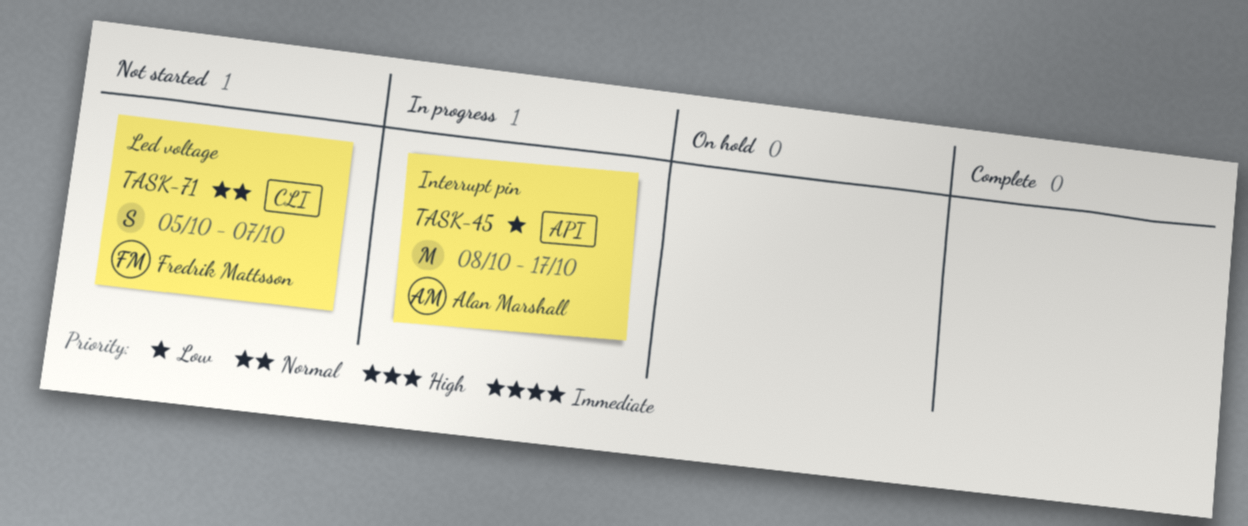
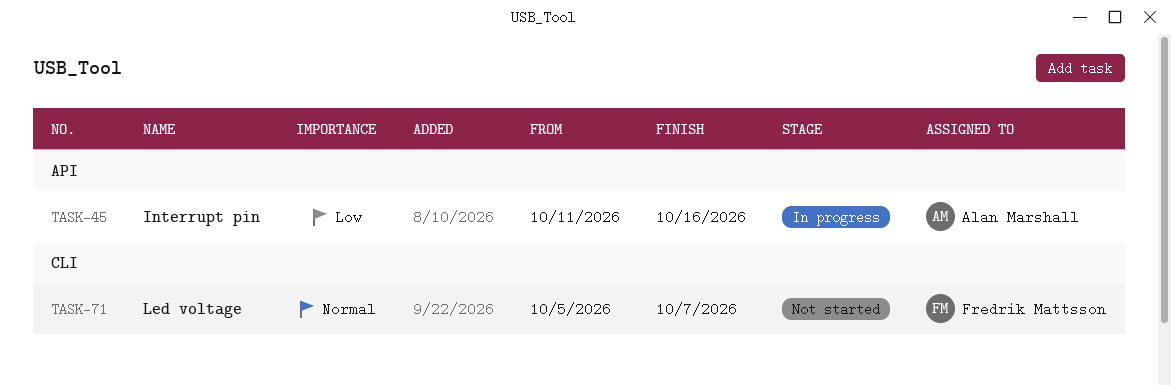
TASK-45, start: Oct 8 -> Oct 11
TASK-45, due: Oct 17 -> Oct 16

